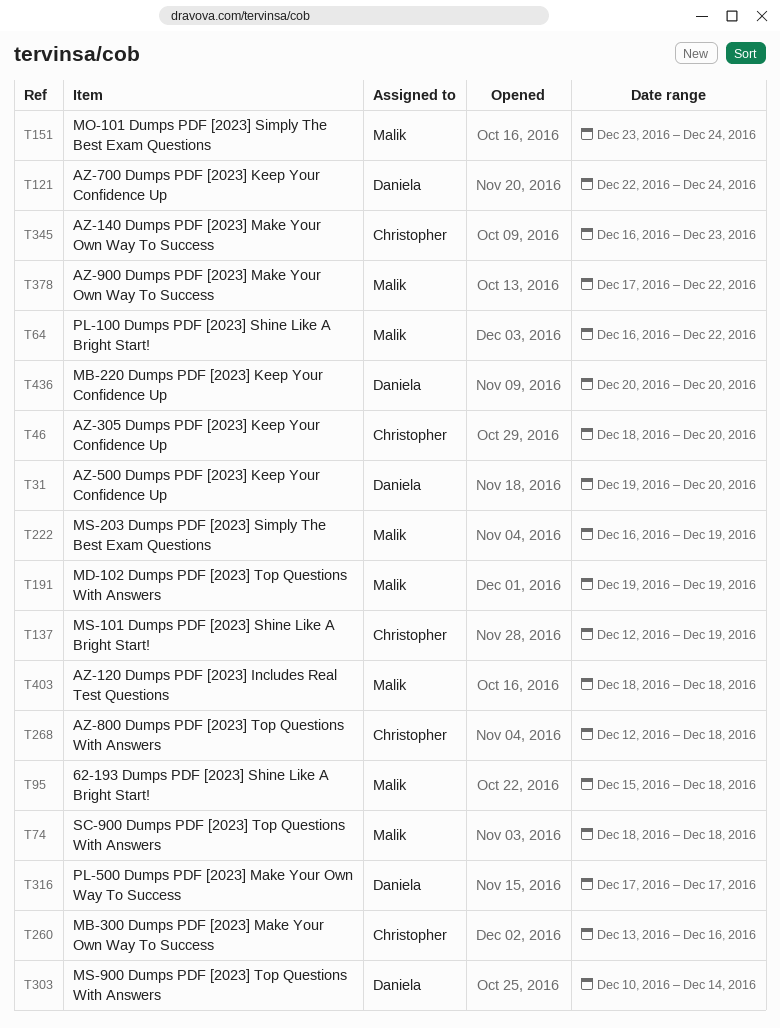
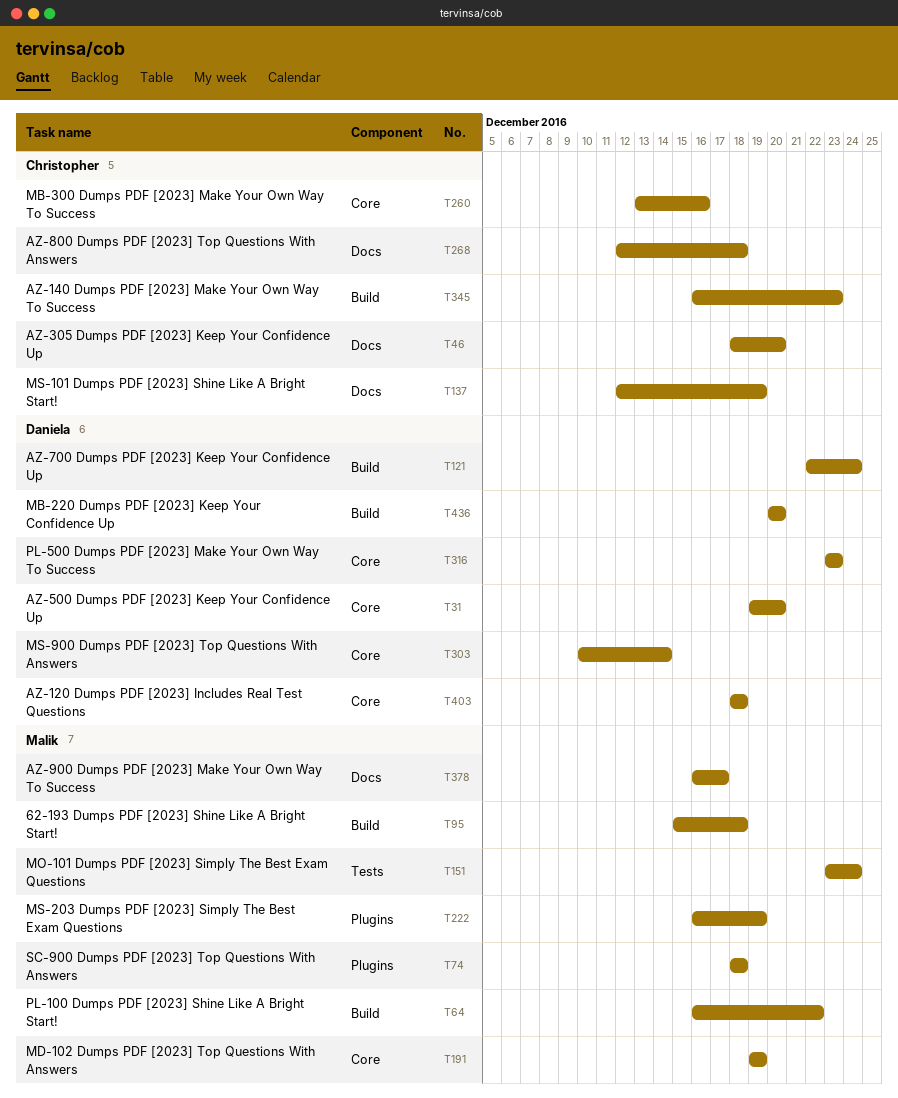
T316, start: Dec 17 -> Dec 23
T316, due: Dec 17 -> Dec 23
T378, start: Dec 17 -> Dec 16
T378, due: Dec 22 -> Dec 17
T403, owner: Malik -> Daniela

